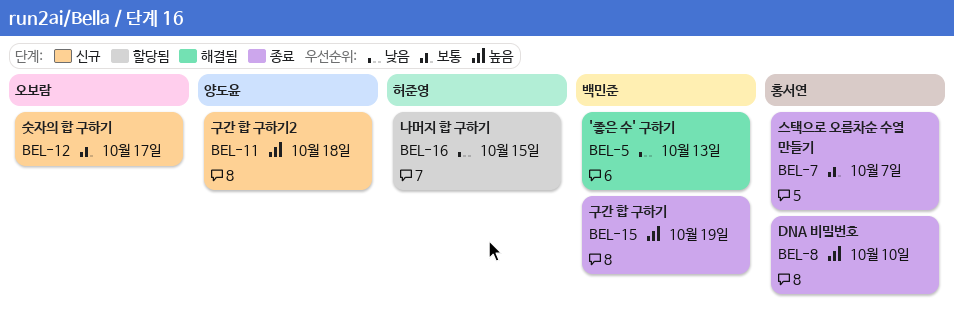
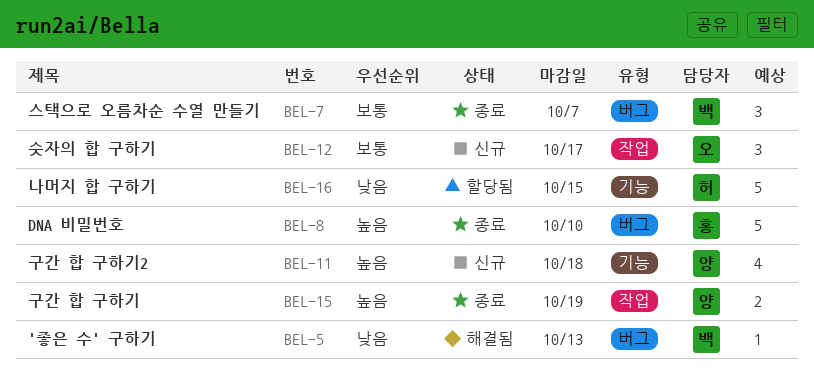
BEL-7, owner: 홍서연 -> 백민준
BEL-15, owner: 백민준 -> 양도윤

